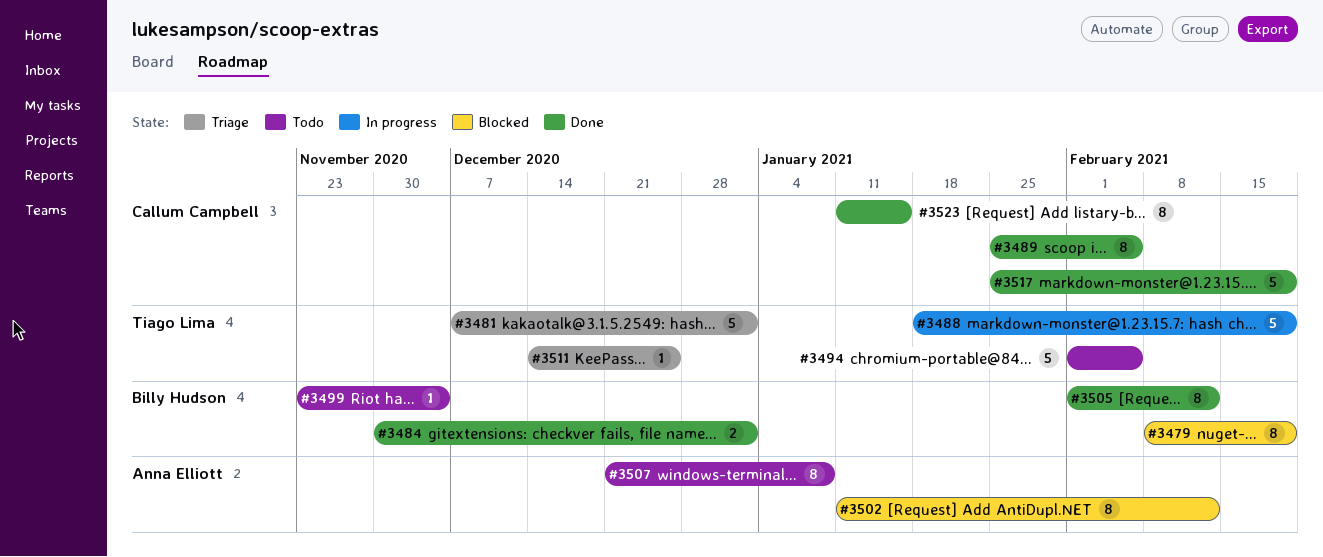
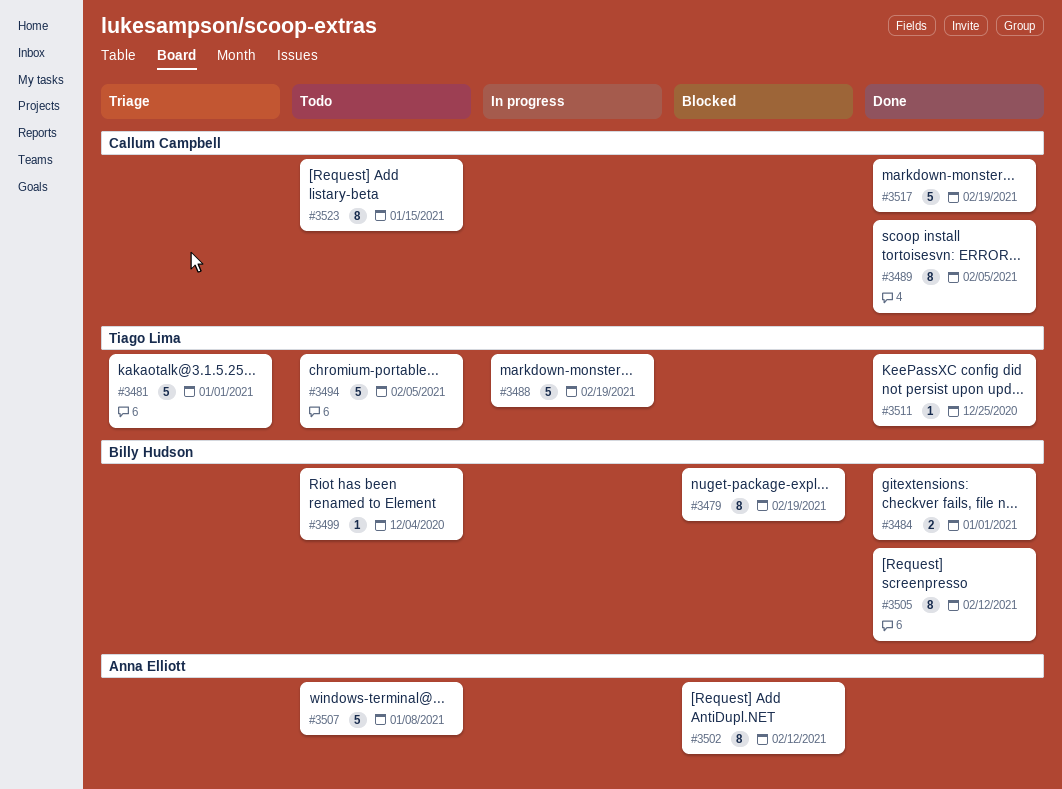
#3507, estimate: 8 -> 5
#3511, status: Triage -> Done
#3523, status: Done -> Todo

